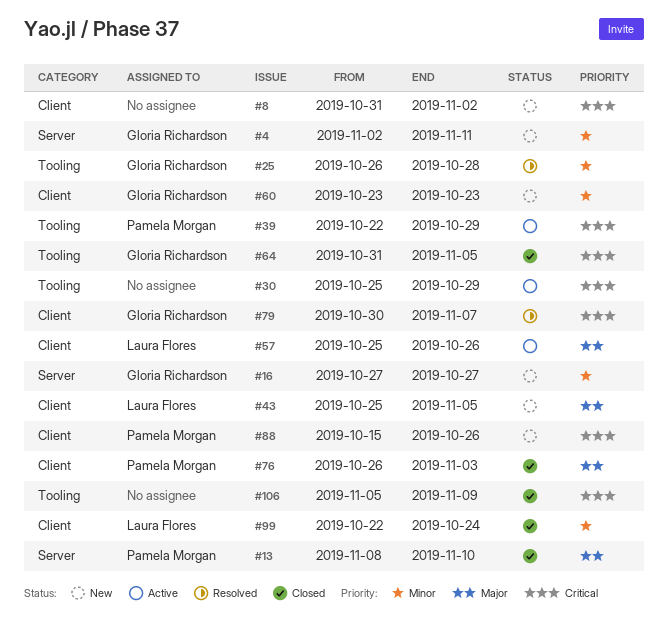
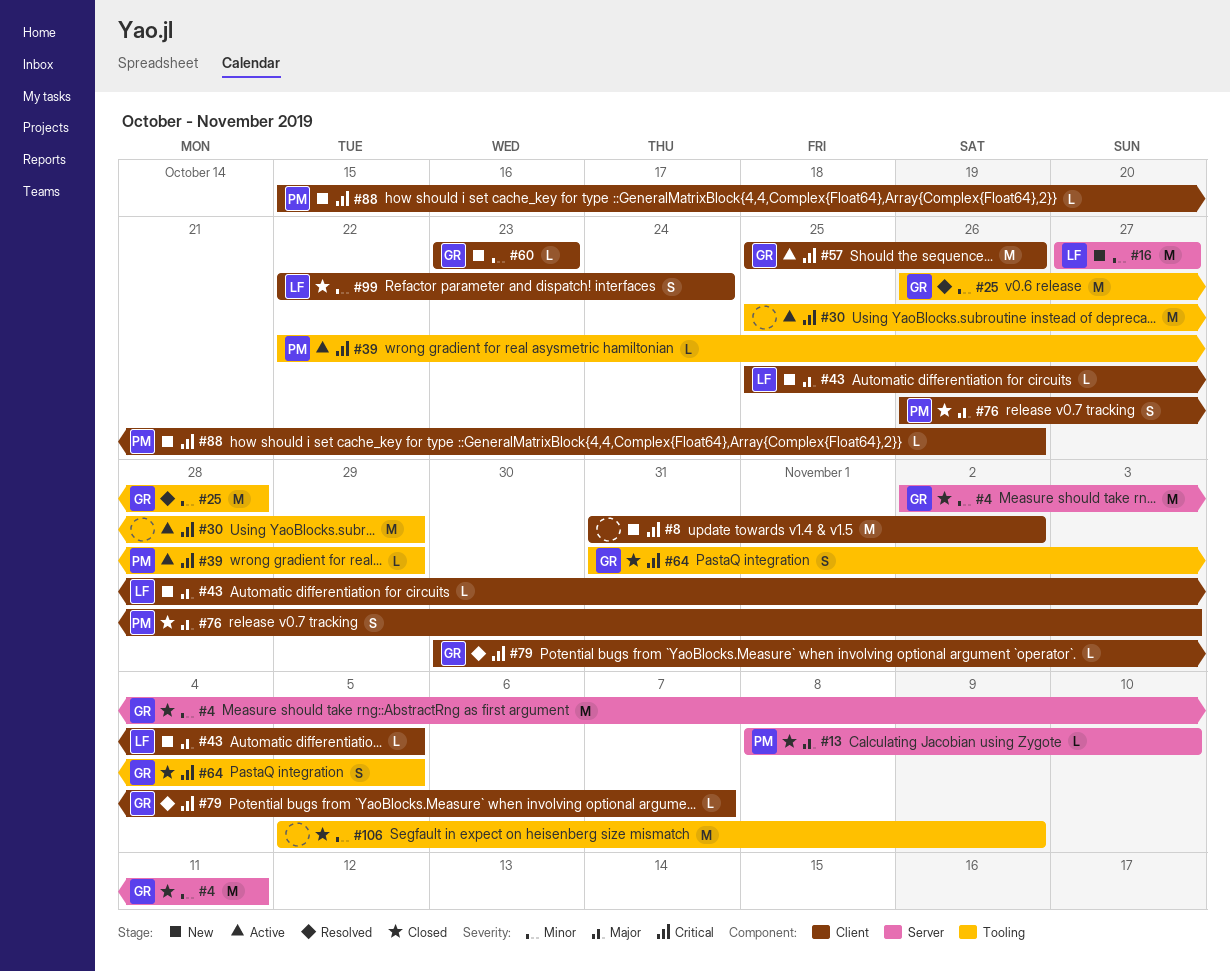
#4, status: New -> Closed
#16, owner: Gloria Richardson -> Laura Flores
#57, owner: Laura Flores -> Gloria Richardson
#57, priority: Major -> Critical
#106, priority: Critical -> Minor

